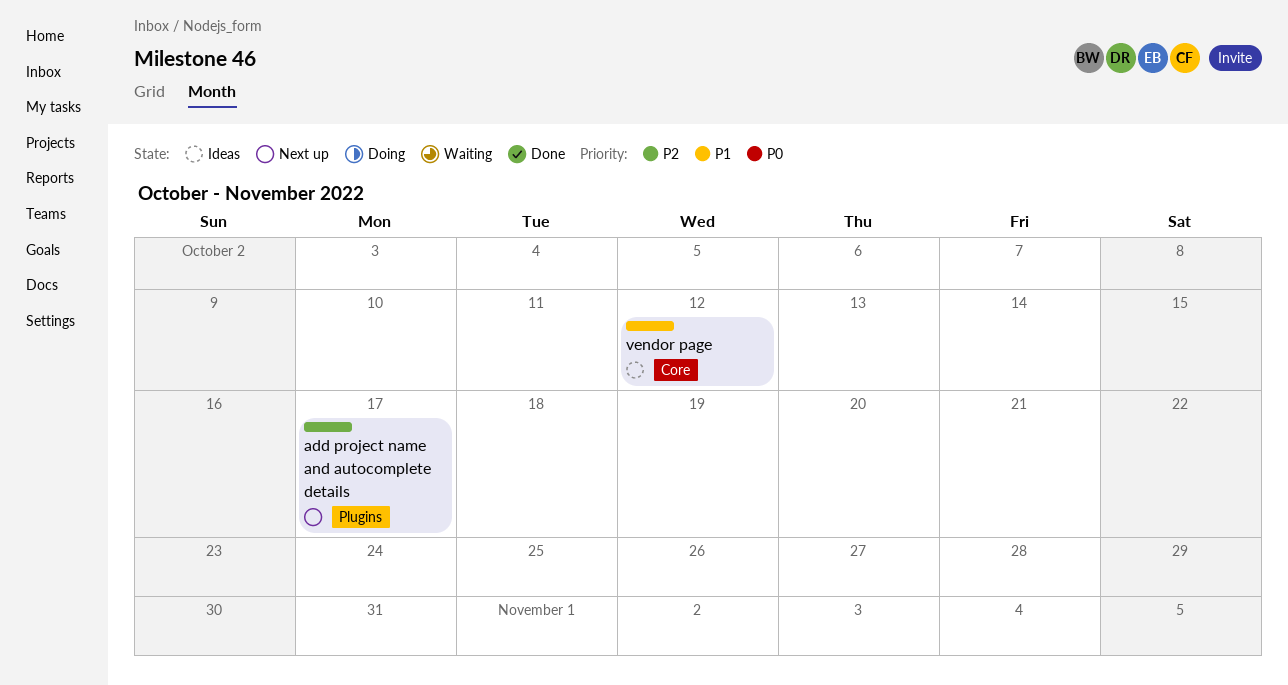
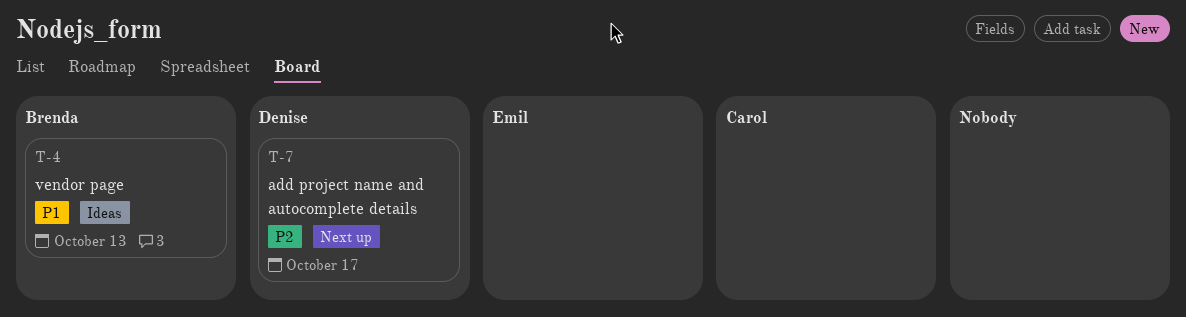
vendor page, due: Oct 12 -> Oct 13

